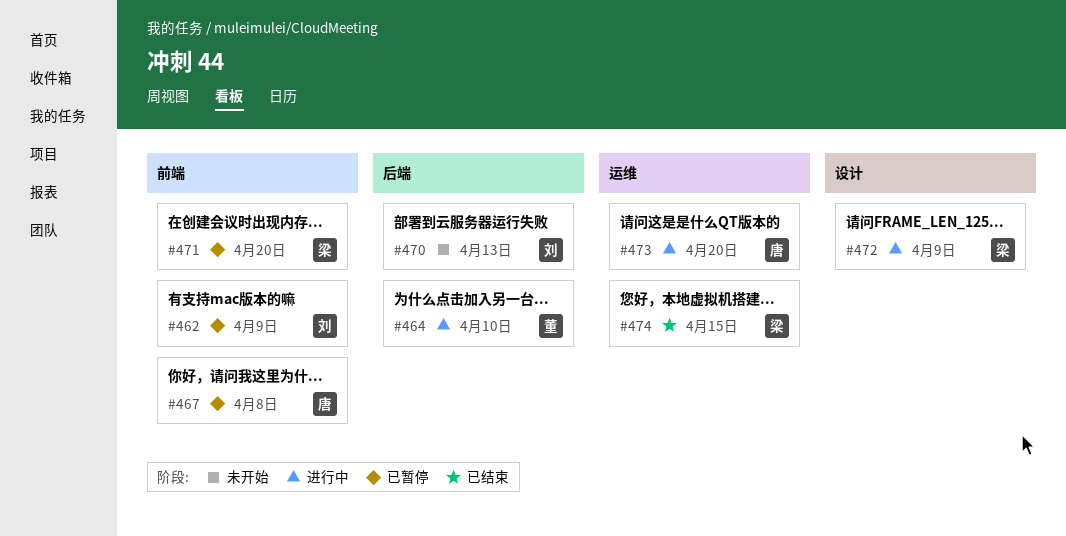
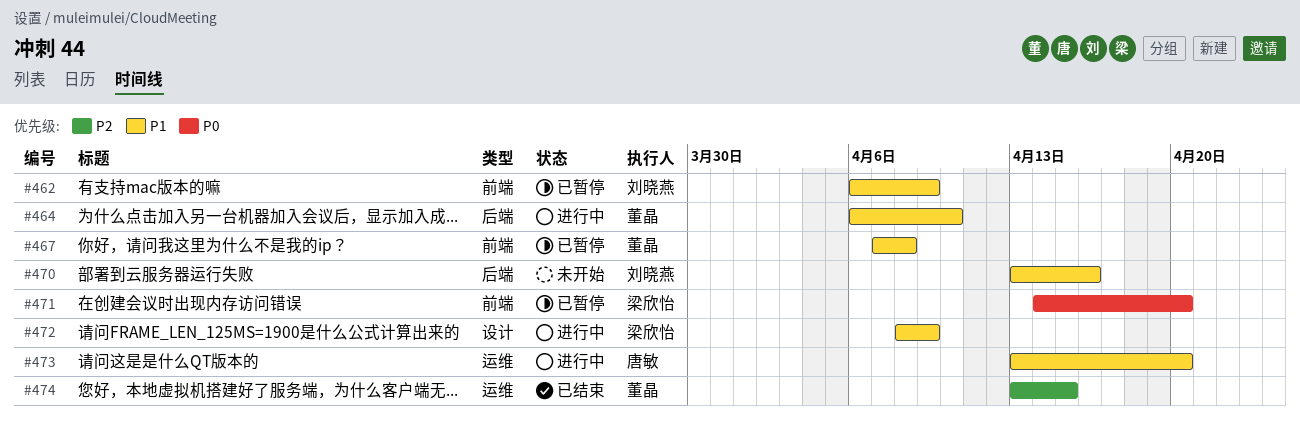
#467, owner: 唐敏 -> 董晶
#470, due: Apr 13 -> Apr 16
#474, owner: 梁欣怡 -> 董晶

